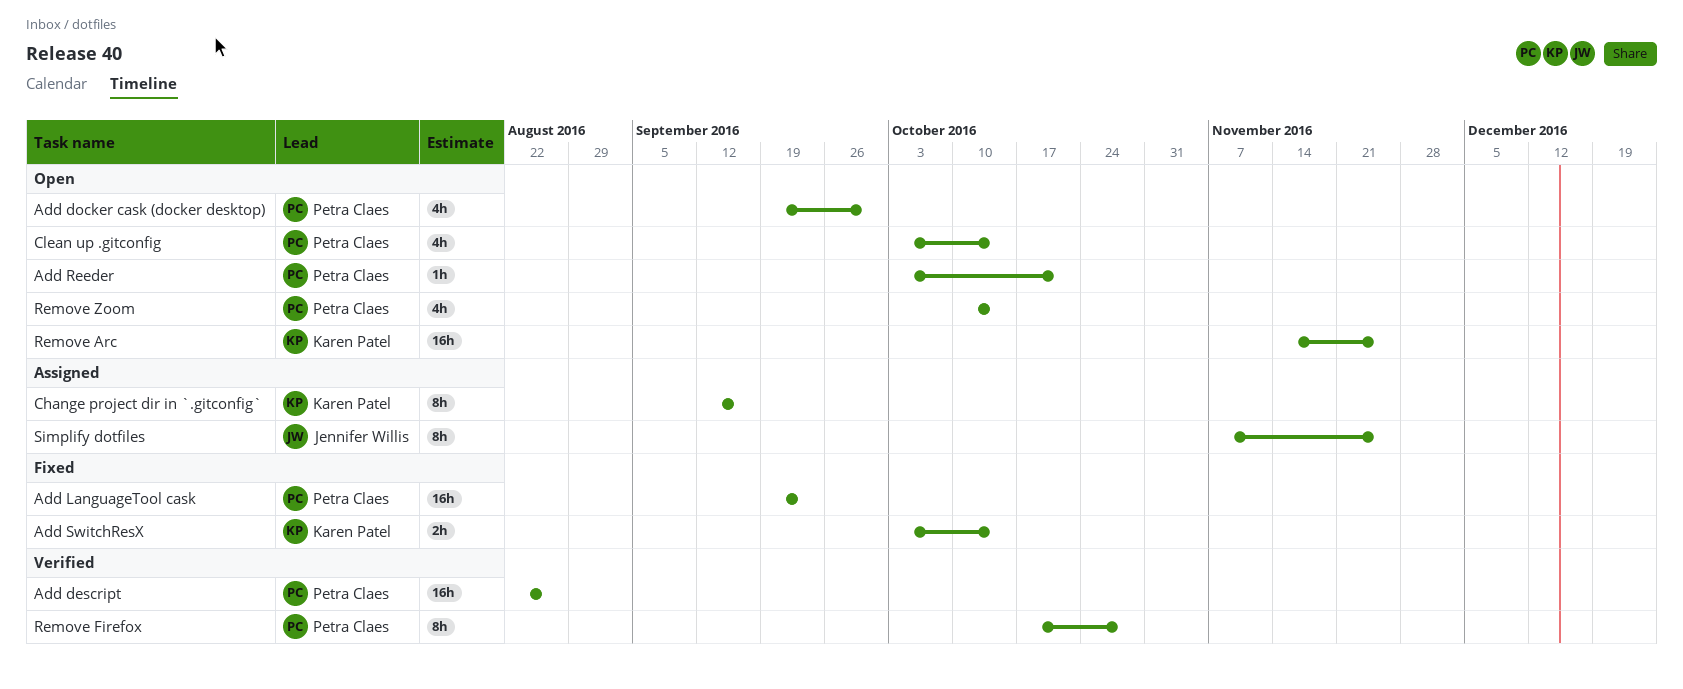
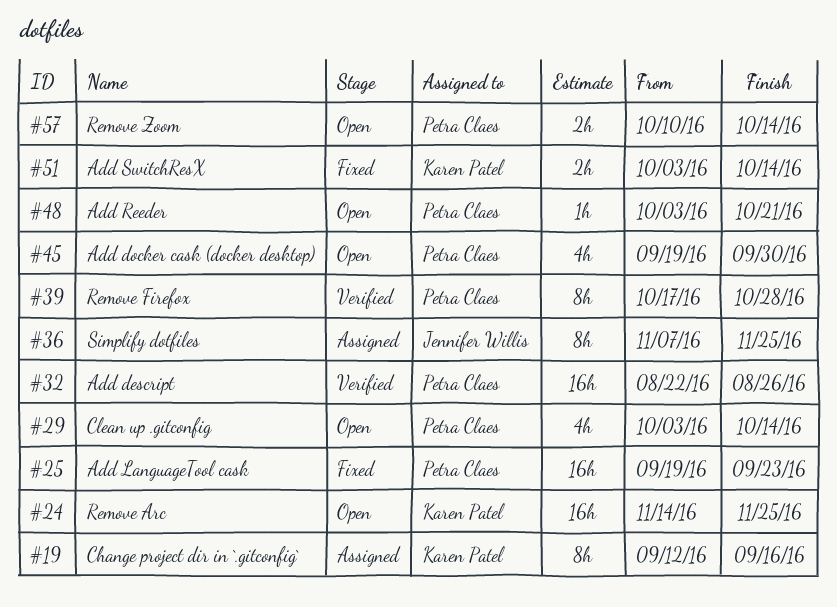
Remove Zoom, estimate: 4h -> 2h

